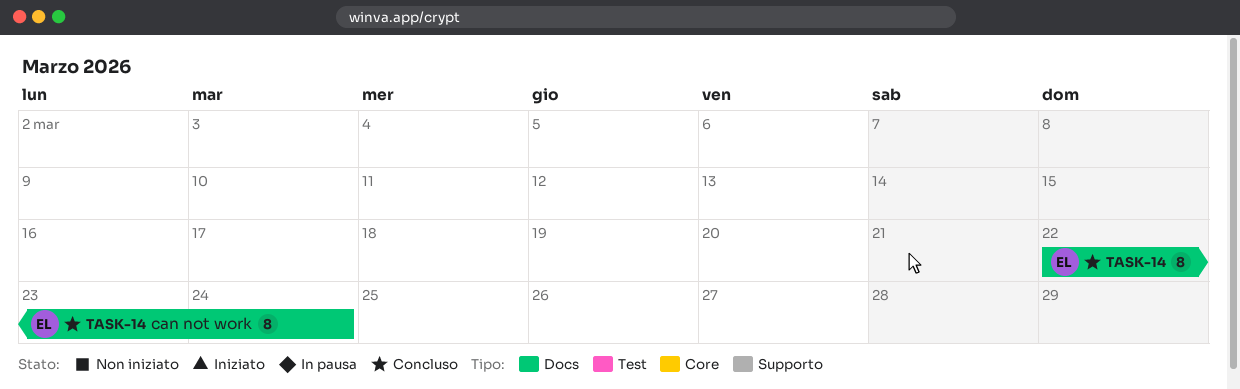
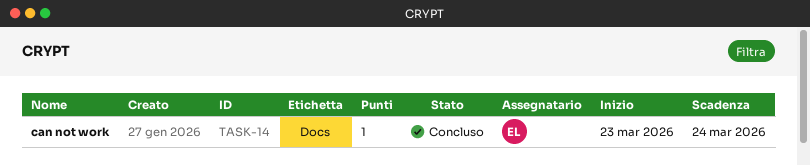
TASK-14, estimate: 8 -> 1
TASK-14, start: Mar 22 -> Mar 23

